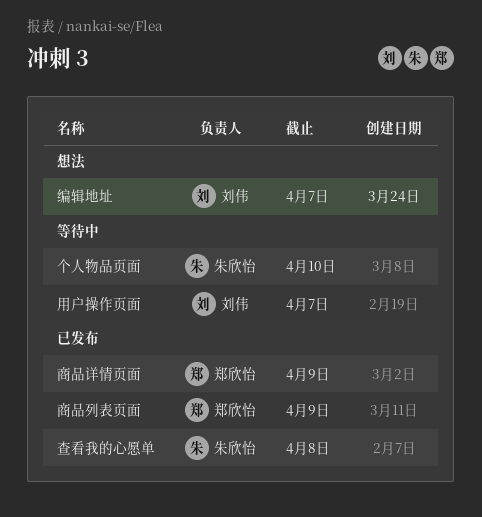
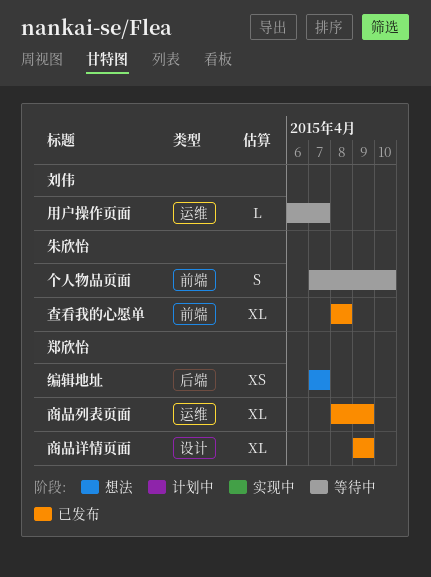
编辑地址, owner: 刘伟 -> 郑欣怡

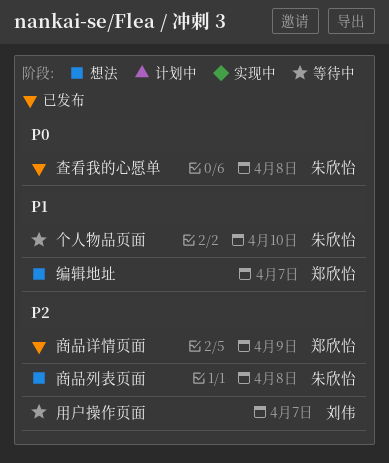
商品列表页面, status: 已发布 -> 想法
商品列表页面, owner: 郑欣怡 -> 朱欣怡
商品列表页面, due: Apr 9 -> Apr 8

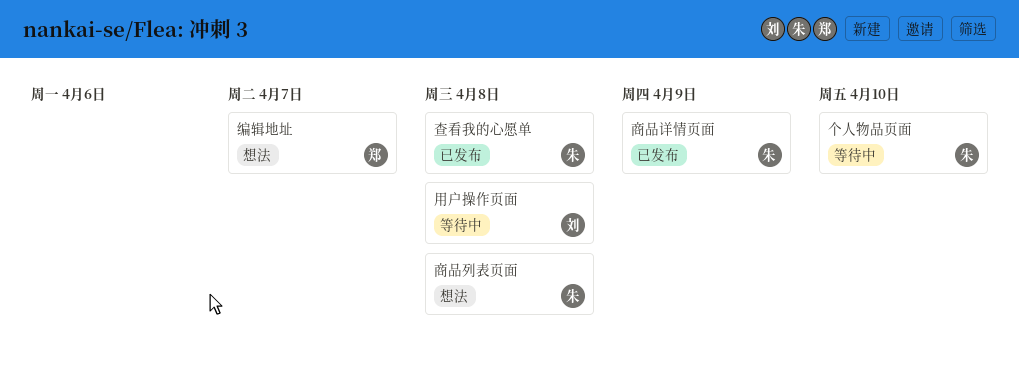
商品详情页面, owner: 郑欣怡 -> 朱欣怡
用户操作页面, due: Apr 7 -> Apr 8

